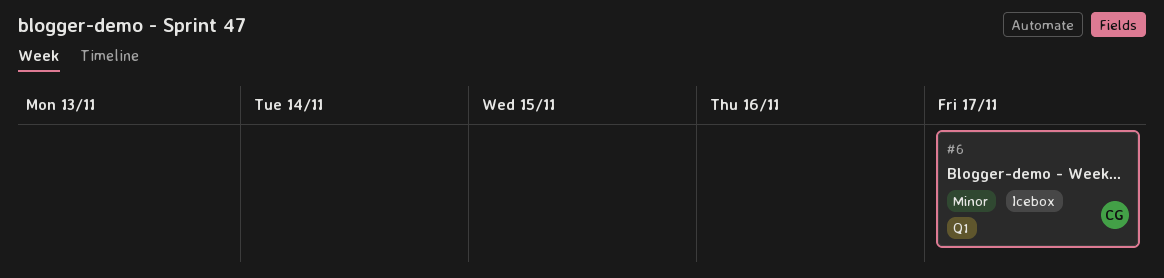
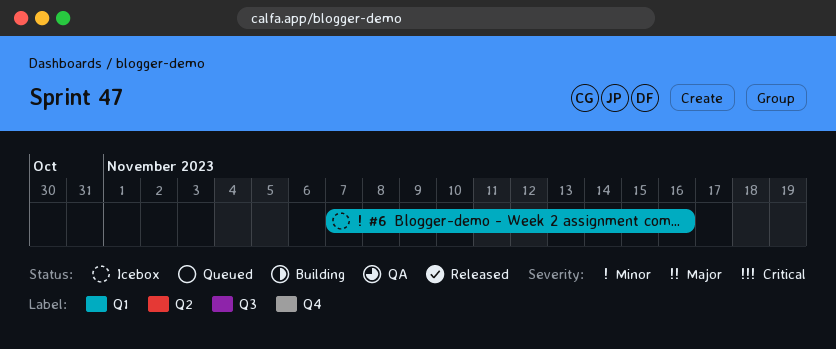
#6, due: Nov 17 -> Nov 16

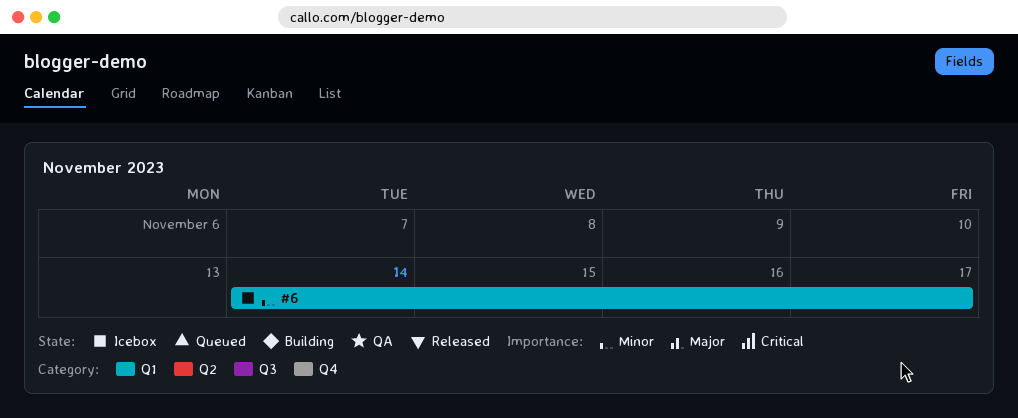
#6, start: Nov 7 -> Nov 14
#6, due: Nov 16 -> Nov 17

